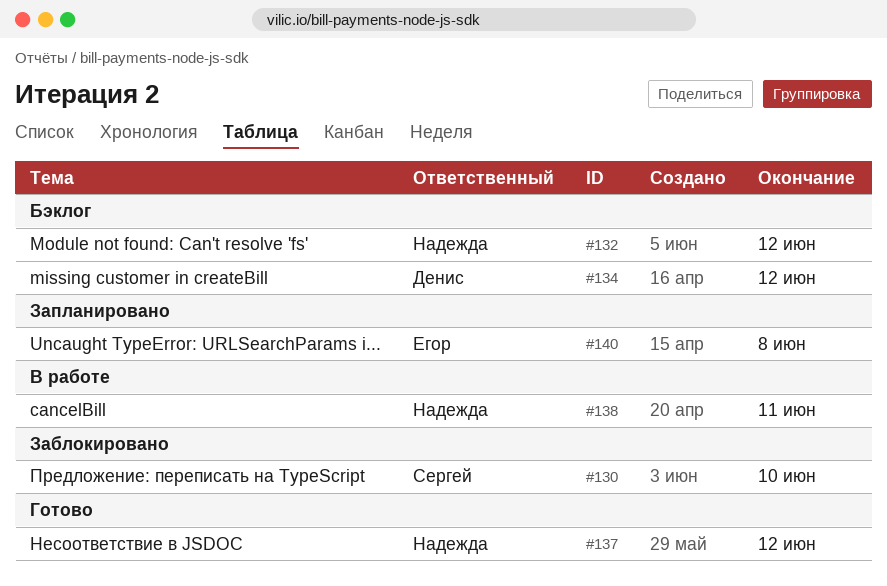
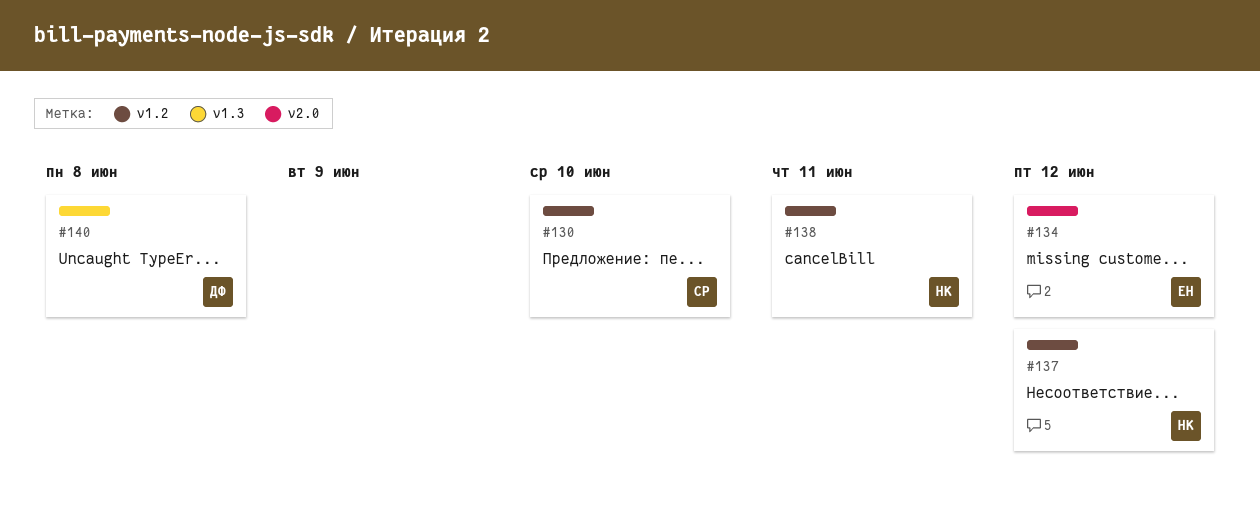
#132: present -> none
#134, owner: Денис -> Егор
#140, owner: Егор -> Денис

